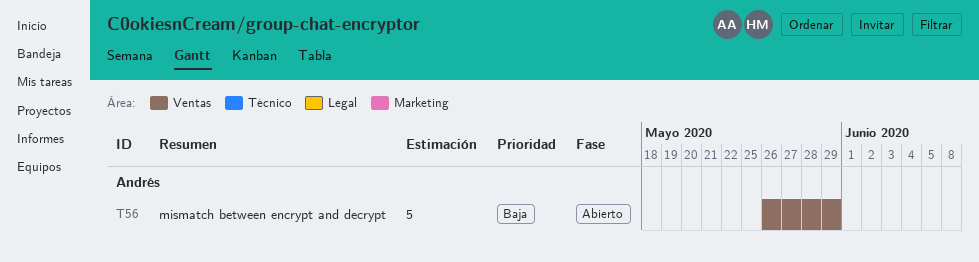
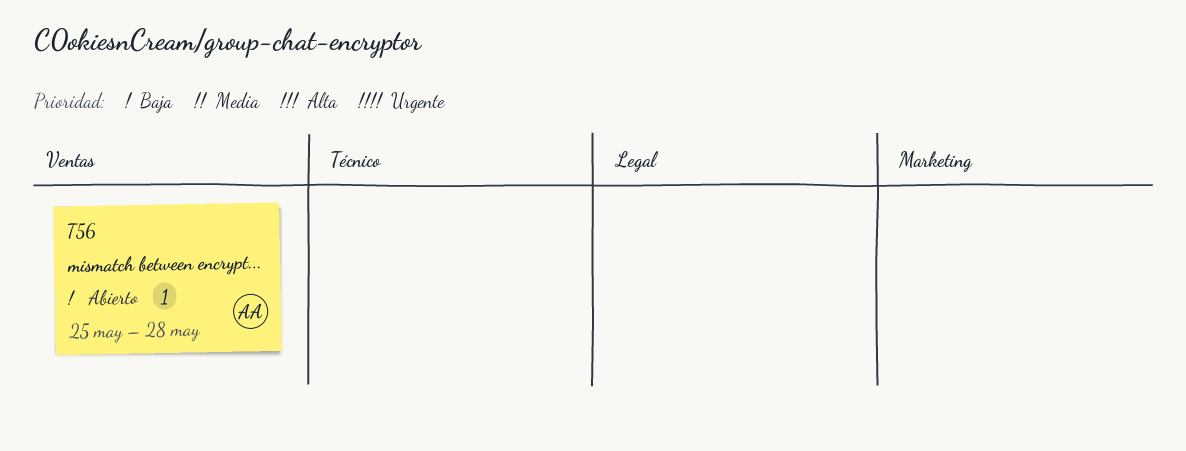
T56, estimate: 5 -> 1
T56, start: May 26 -> May 25
T56, due: May 29 -> May 28

